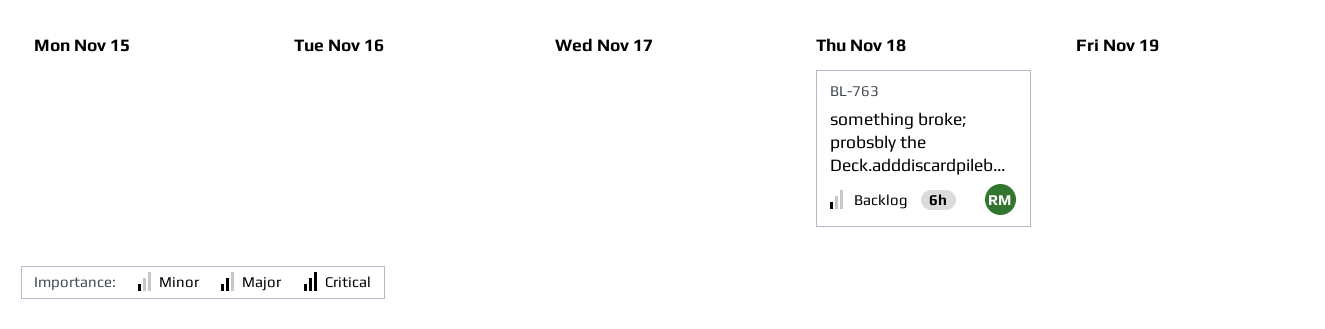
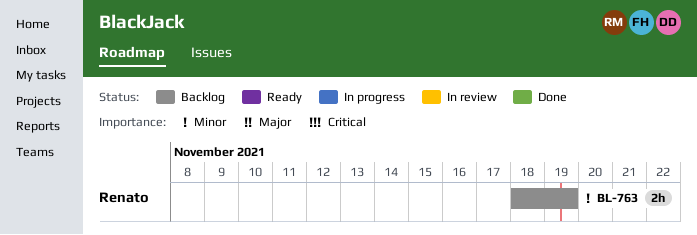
BL-763, estimate: 6h -> 2h
BL-763, due: Nov 18 -> Nov 19

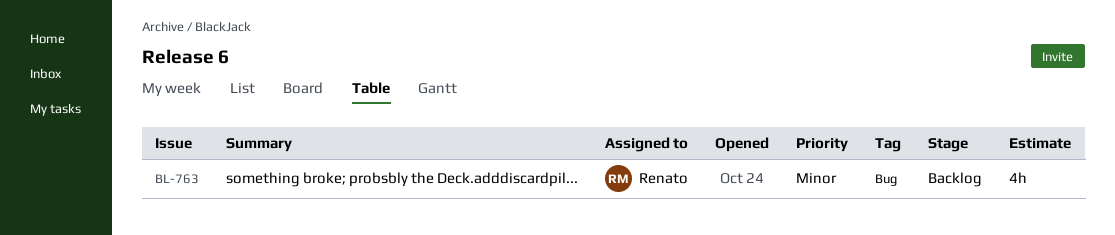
BL-763, estimate: 2h -> 4h

